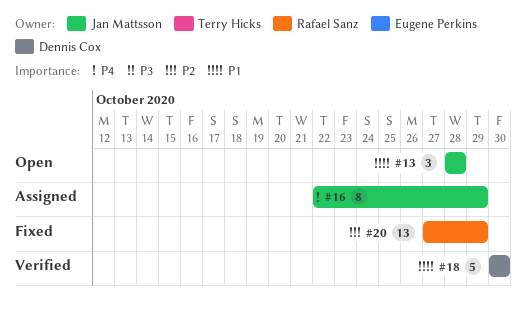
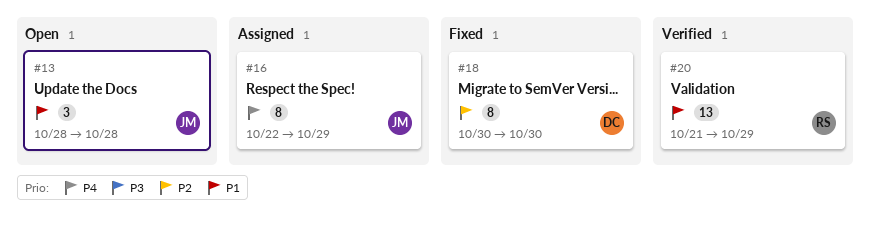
#18, status: Verified -> Fixed
#18, priority: P1 -> P2
#18, estimate: 5 -> 8
#20, status: Fixed -> Verified
#20, priority: P2 -> P1
#20, start: Oct 27 -> Oct 21

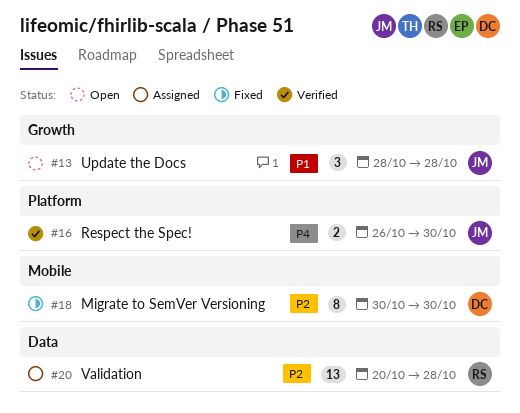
#16, status: Assigned -> Verified
#16, estimate: 8 -> 2
#16, start: Oct 22 -> Oct 26
#16, due: Oct 29 -> Oct 30
#20, status: Verified -> Assigned
#20, priority: P1 -> P2
#20, start: Oct 21 -> Oct 20
#20, due: Oct 29 -> Oct 28

